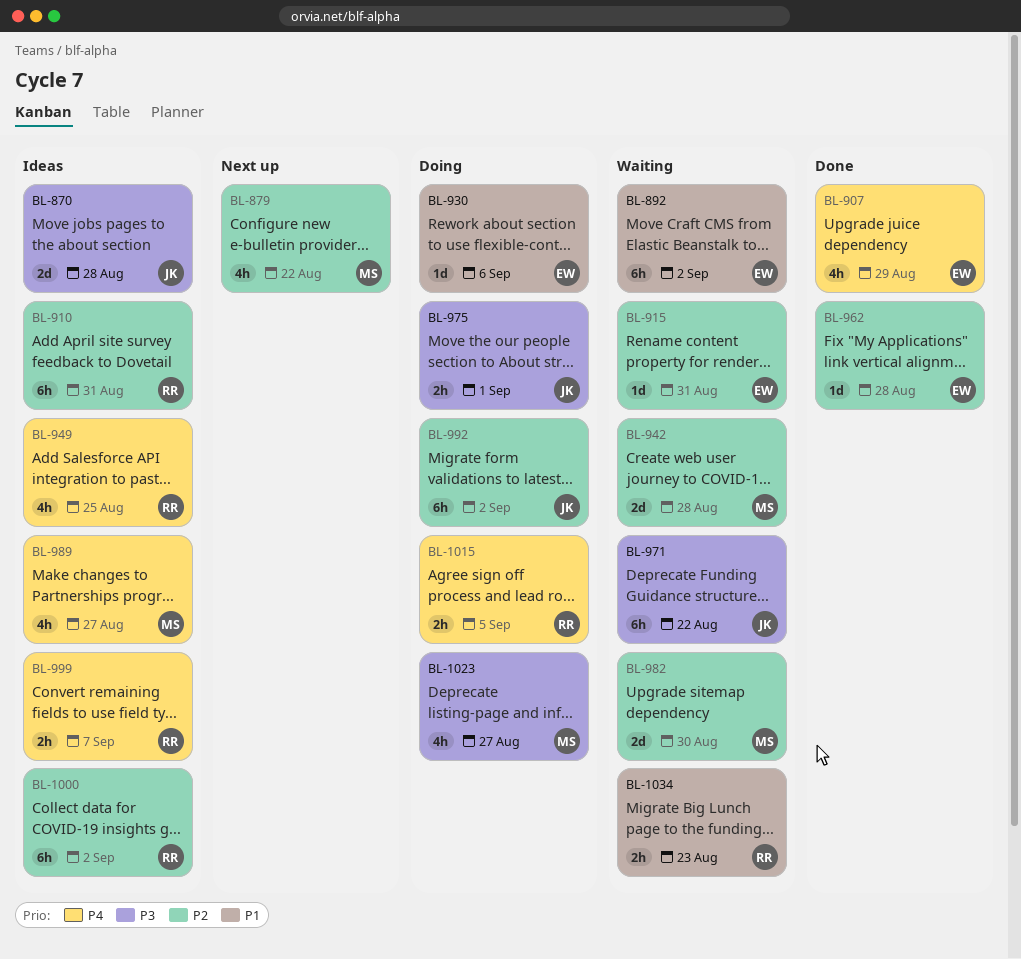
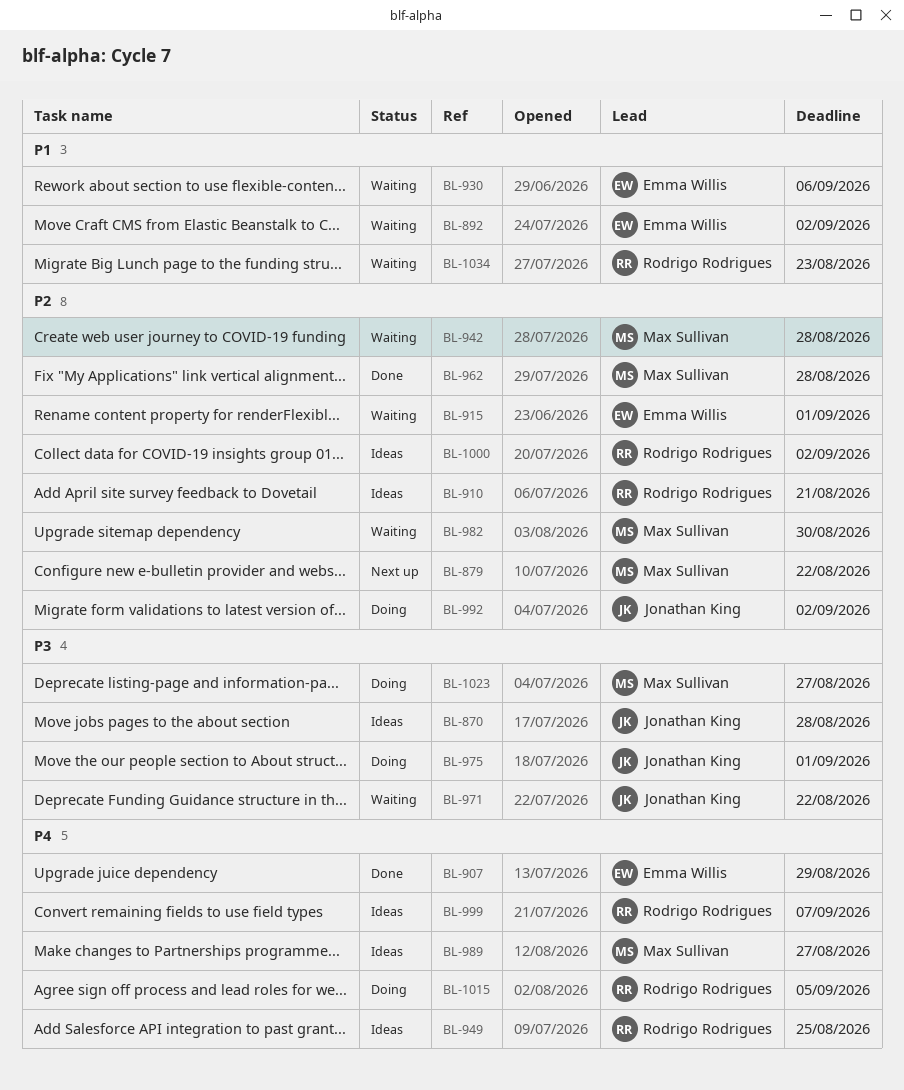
BL-910, due: Aug 31 -> Aug 21
BL-915, due: Aug 31 -> Sep 1
BL-930, status: Doing -> Waiting
BL-962, owner: Emma Willis -> Max Sullivan

